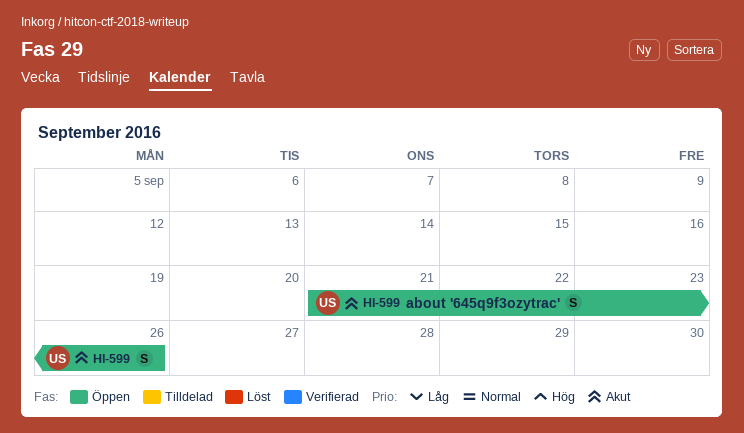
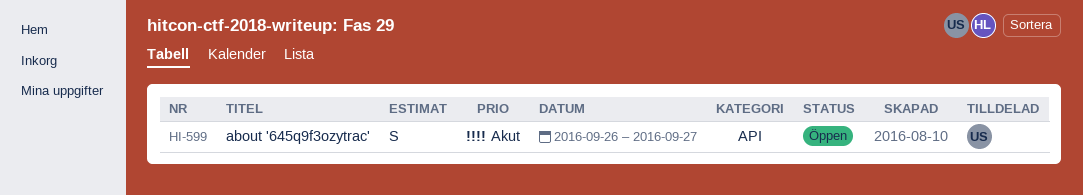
HI-599, start: Sep 21 -> Sep 26
HI-599, due: Sep 26 -> Sep 27

